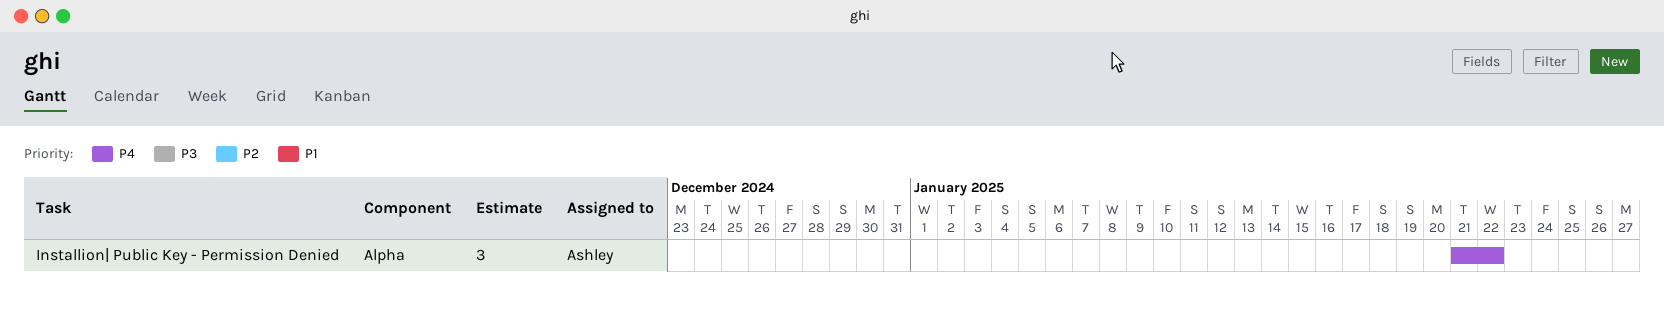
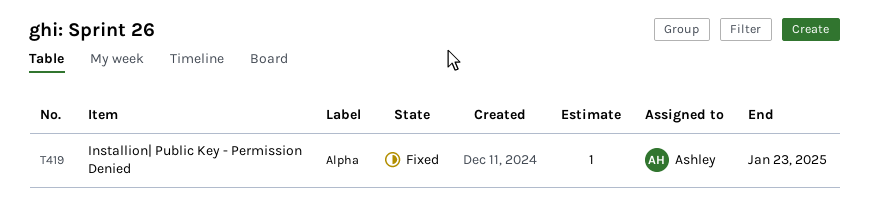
Installion| Public Key - Permission Denied, estimate: 3 -> 1
Installion| Public Key - Permission Denied, due: Jan 22 -> Jan 23

